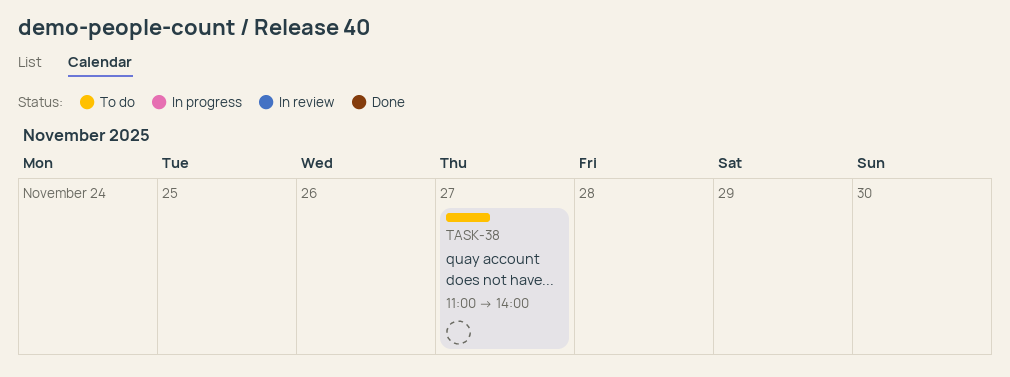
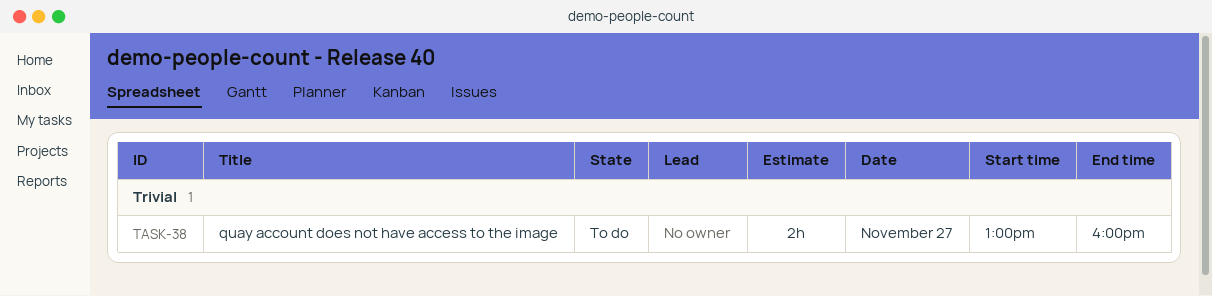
TASK-38, begins: 11:00 -> 13:00
TASK-38, ends: 14:00 -> 16:00

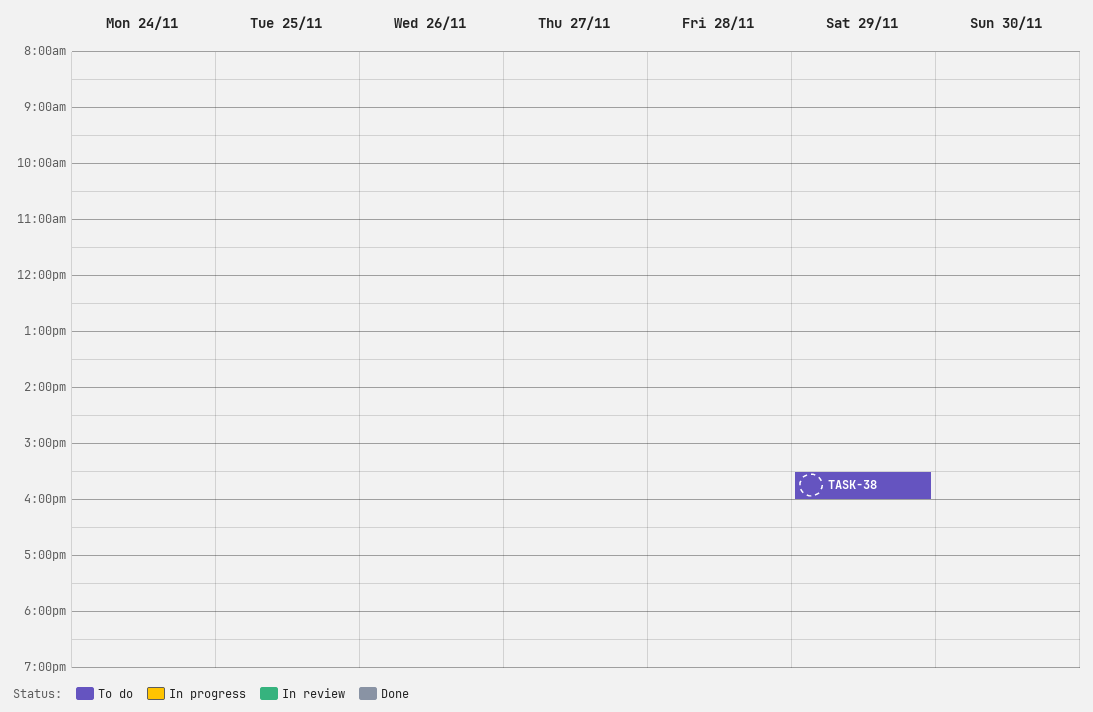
TASK-38, day: Nov 27 -> Nov 29
TASK-38, begins: 13:00 -> 15:30

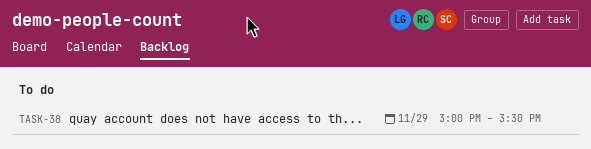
TASK-38, begins: 15:30 -> 15:00
TASK-38, ends: 16:00 -> 15:30

